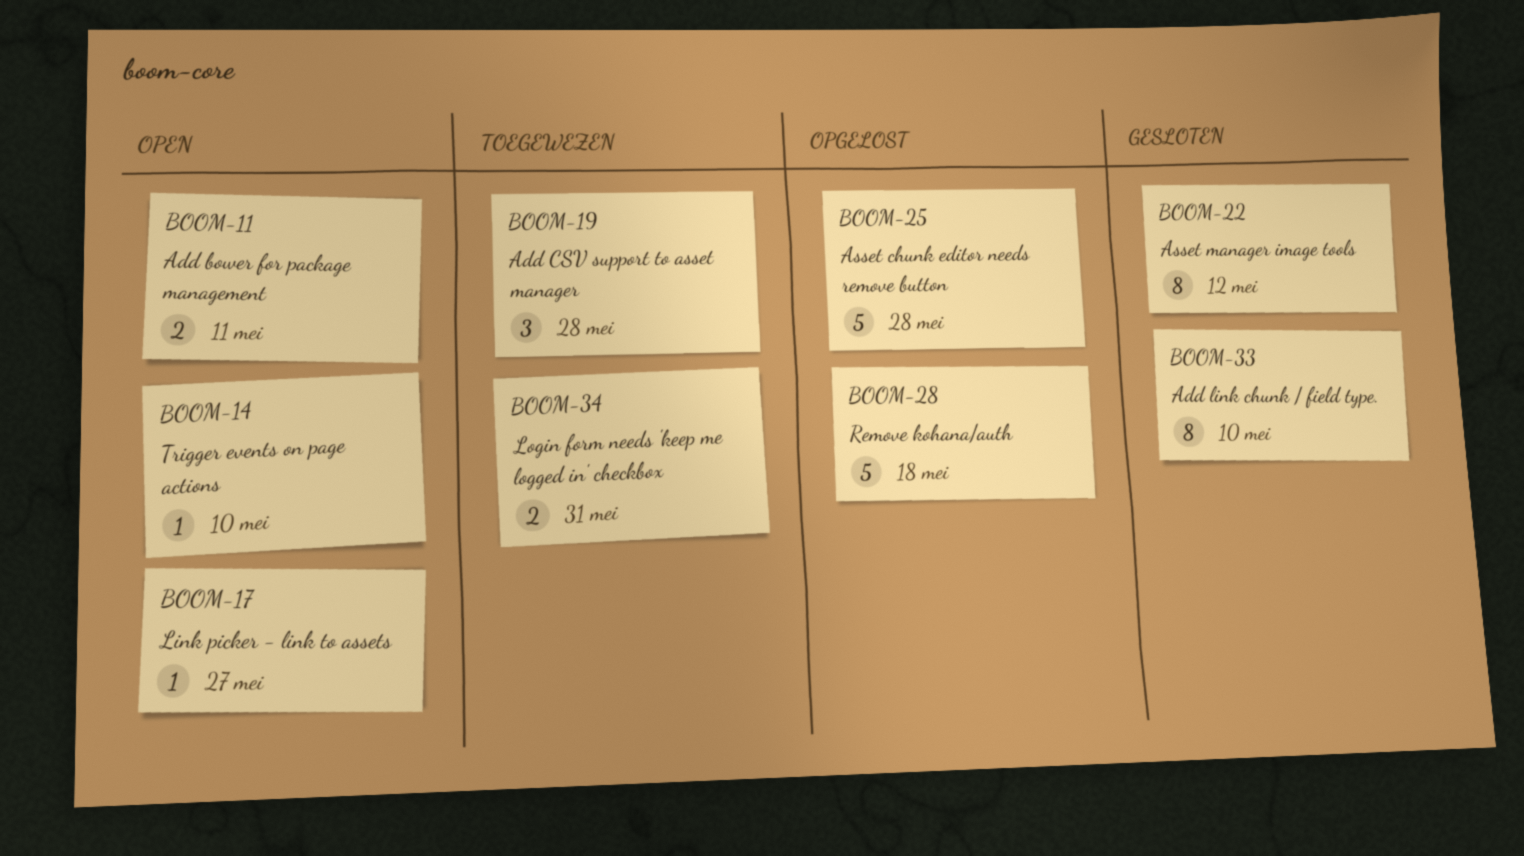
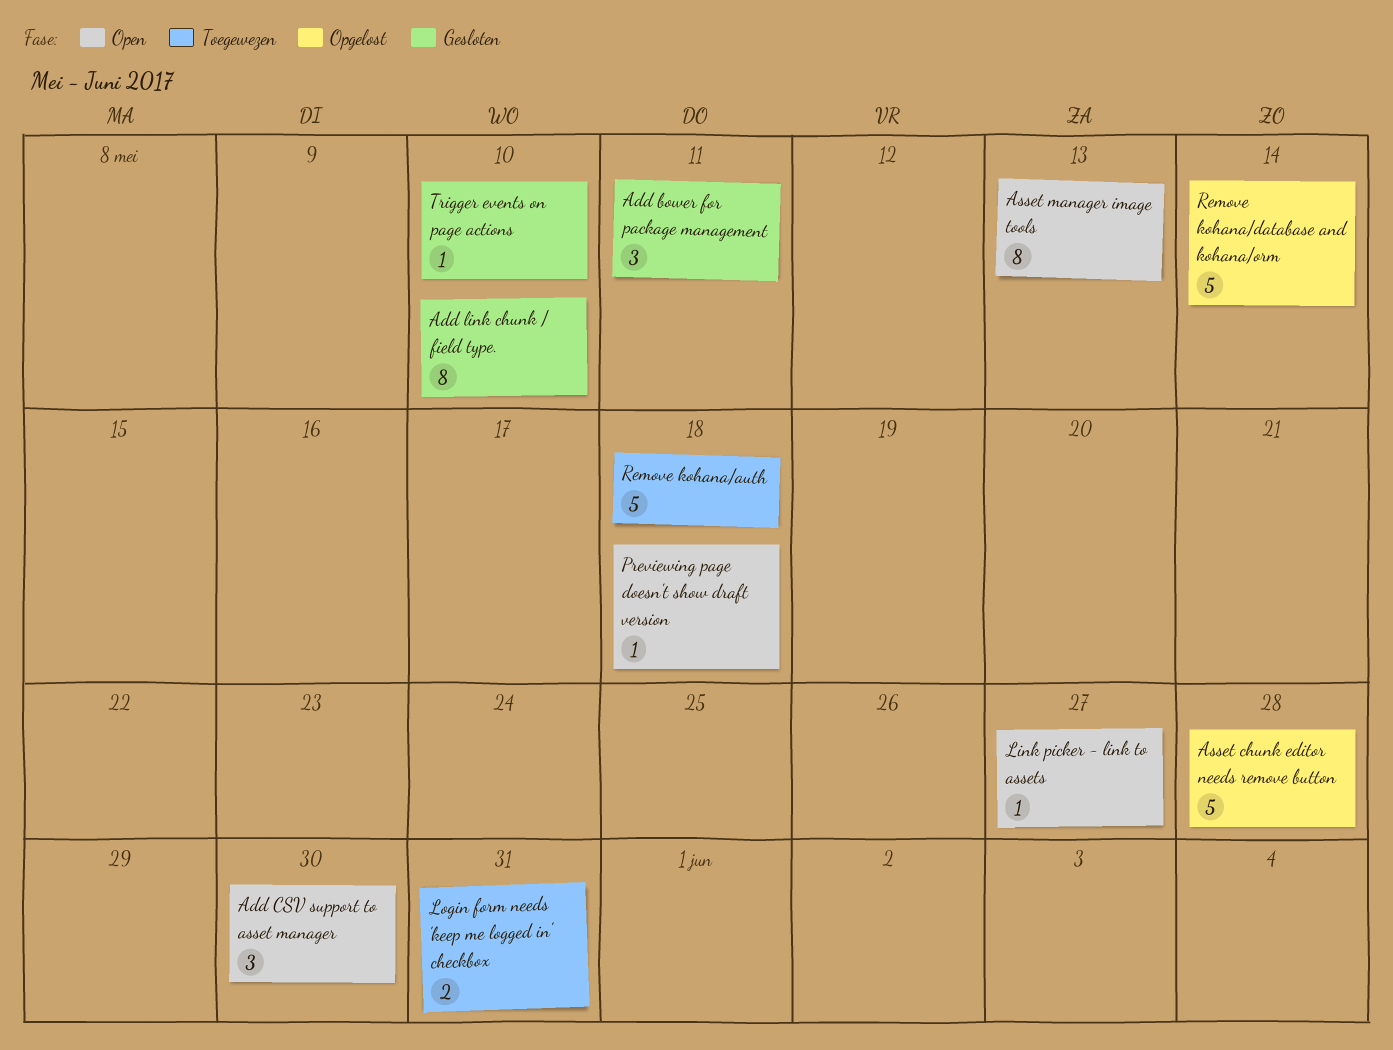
Add bower for package management, status: Open -> Gesloten
Add bower for package management, estimate: 2 -> 3
Add CSV support to asset manager, status: Toegewezen -> Open
Add CSV support to asset manager, due: May 28 -> May 30
Asset manager image tools, status: Gesloten -> Open
Asset manager image tools, due: May 12 -> May 13
Previewing page doesn't show draft version: none -> present
Remove kohana/auth, status: Opgelost -> Toegewezen
Remove kohana/database and kohana/orm: none -> present
Trigger events on page actions, status: Open -> Gesloten

